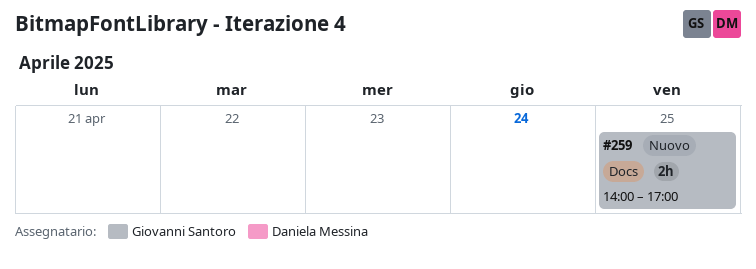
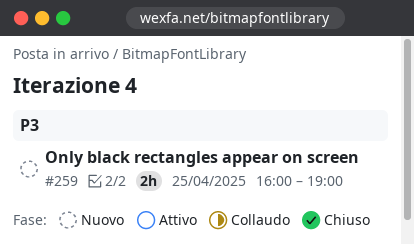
#259, begins: 14:00 -> 16:00
#259, ends: 17:00 -> 19:00

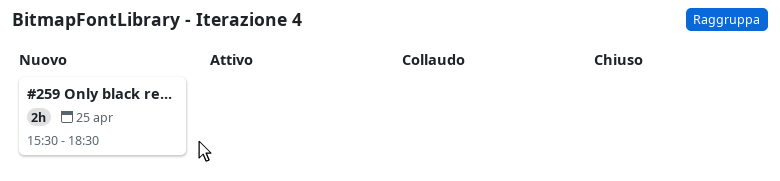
#259, begins: 16:00 -> 15:30
#259, ends: 19:00 -> 18:30

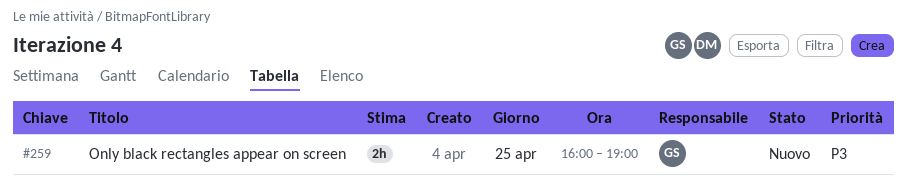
#259, begins: 15:30 -> 16:00
#259, ends: 18:30 -> 19:00

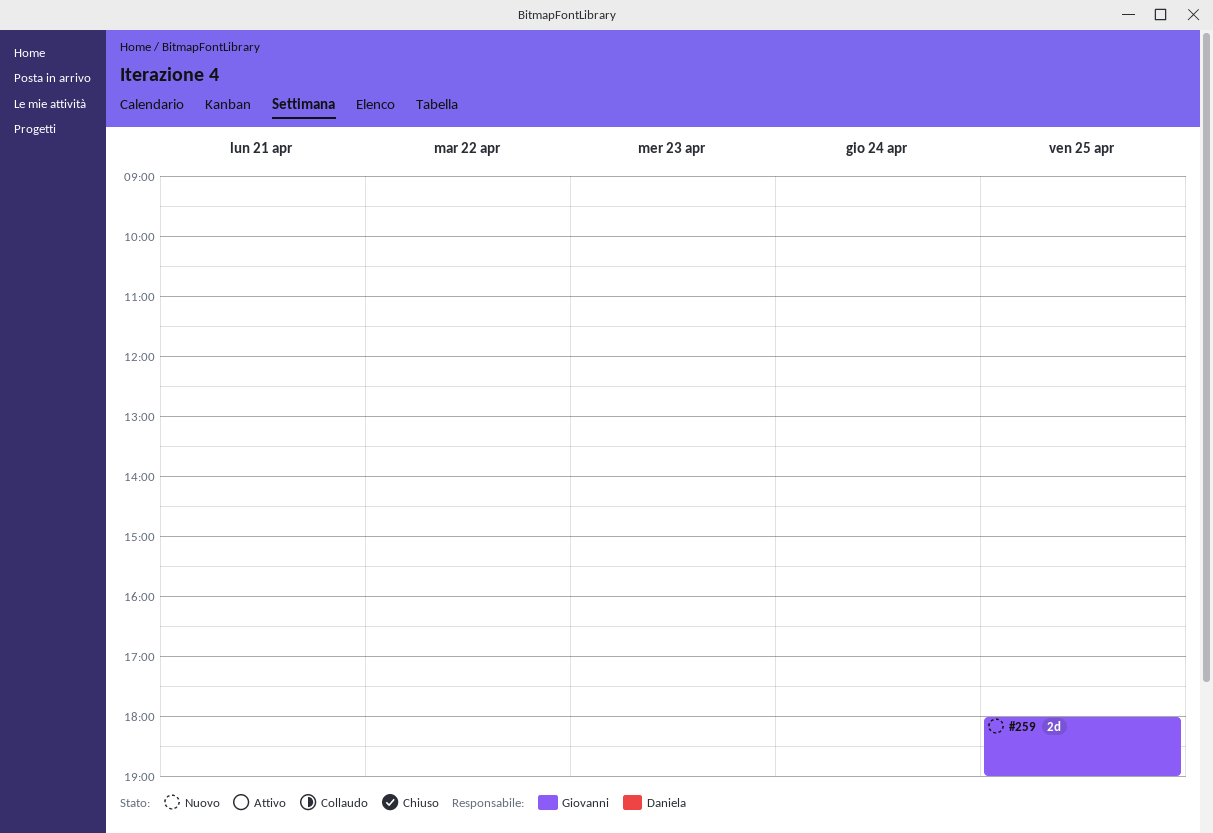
#259, estimate: 2h -> 2d
#259, begins: 16:00 -> 18:00

